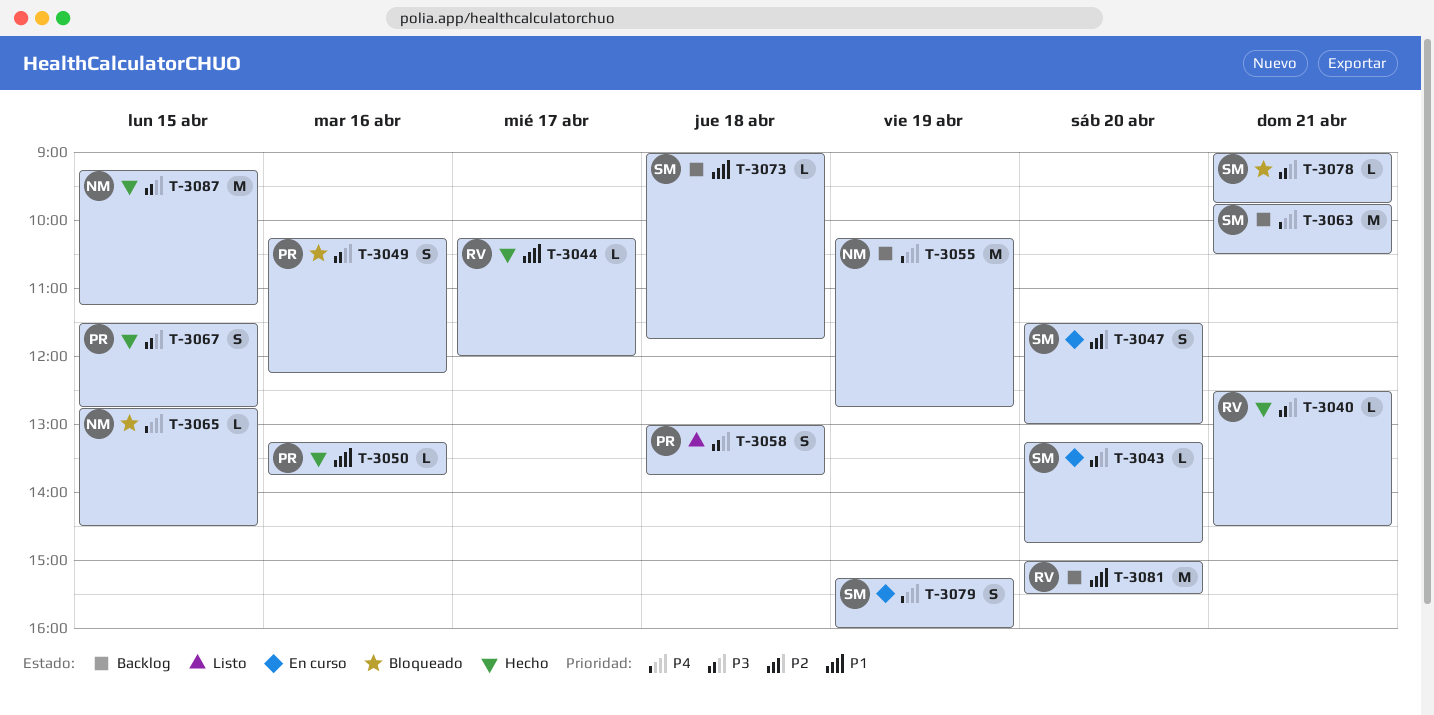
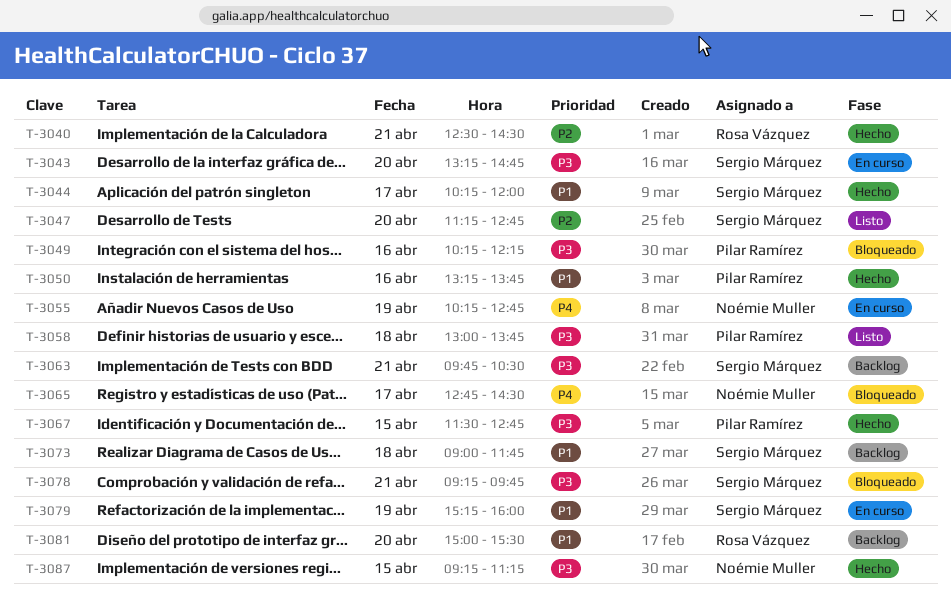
T-3040, priority: P3 -> P2
T-3044, owner: Rosa Vázquez -> Sergio Márquez
T-3047, status: En curso -> Listo
T-3047, begins: 11:30 -> 11:15
T-3047, ends: 13:00 -> 12:45
T-3055, status: Backlog -> En curso
T-3063, priority: P4 -> P3
T-3065, day: Apr 15 -> Apr 17
T-3078, begins: 09:00 -> 09:15
T-3079, priority: P4 -> P1

